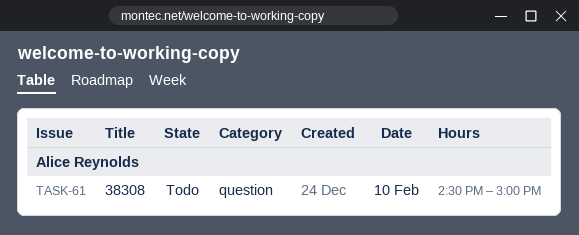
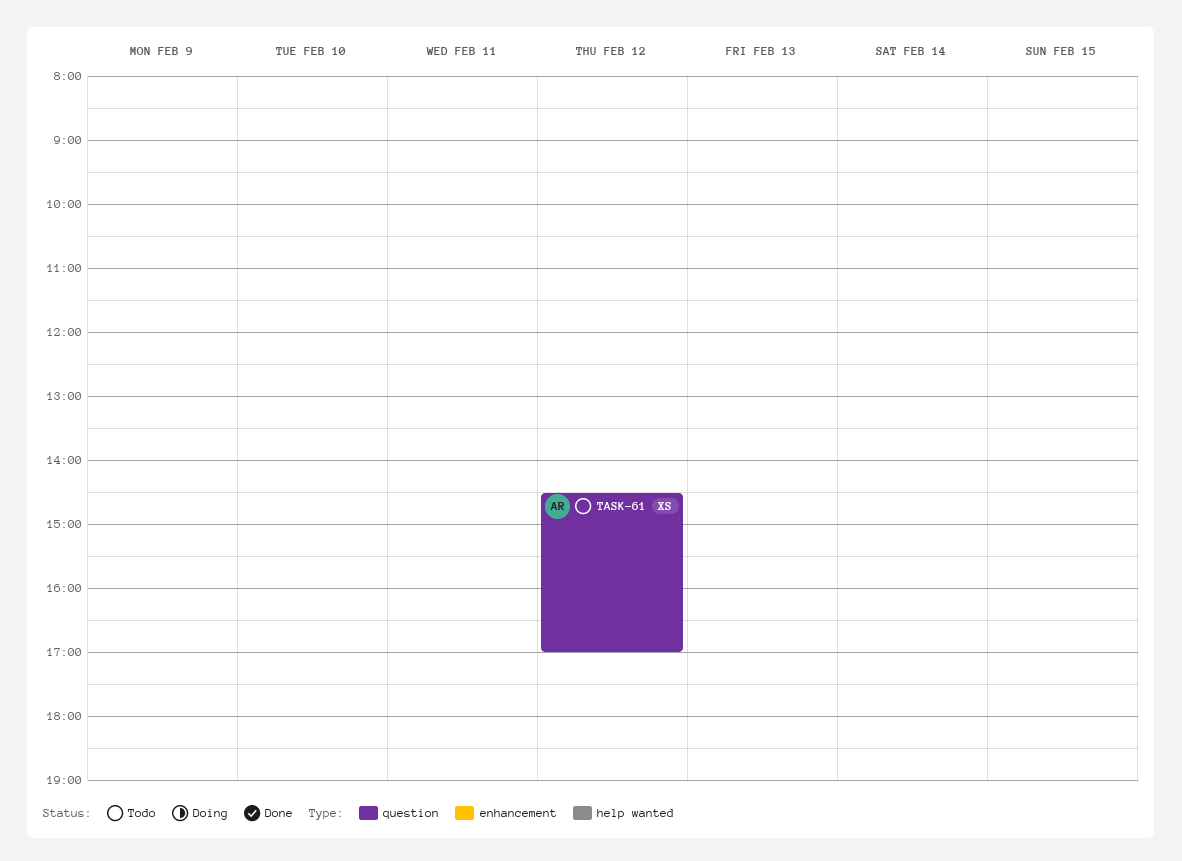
TASK-61, day: Feb 10 -> Feb 12
TASK-61, ends: 15:00 -> 17:00

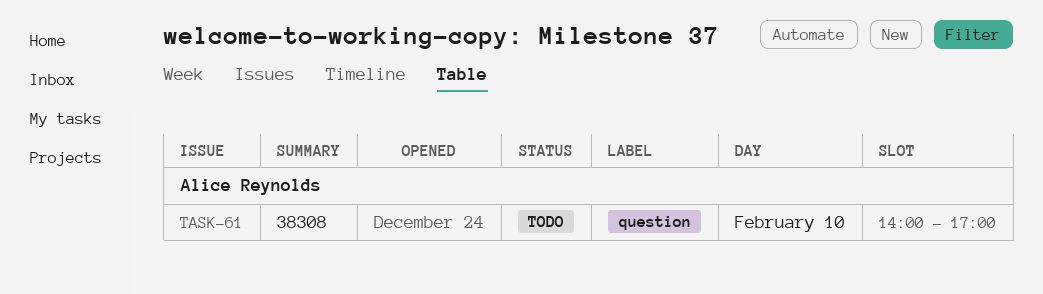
TASK-61, day: Feb 12 -> Feb 10
TASK-61, begins: 14:30 -> 14:00

